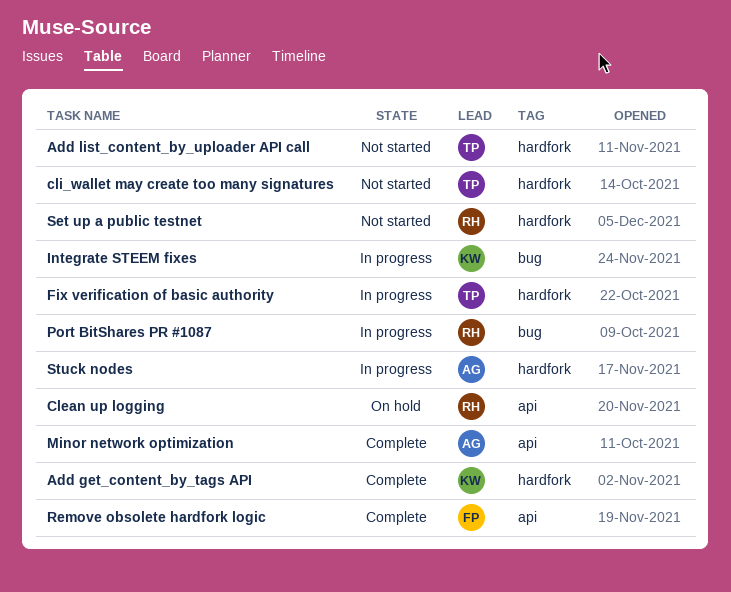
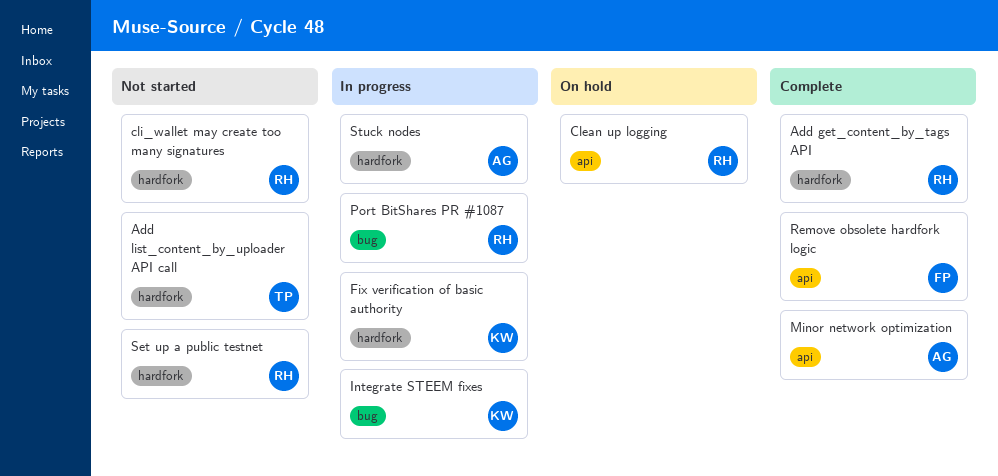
Add get_content_by_tags API, owner: KW -> RH
cli_wallet may create too many signatures, owner: TP -> RH
Fix verification of basic authority, owner: TP -> KW

